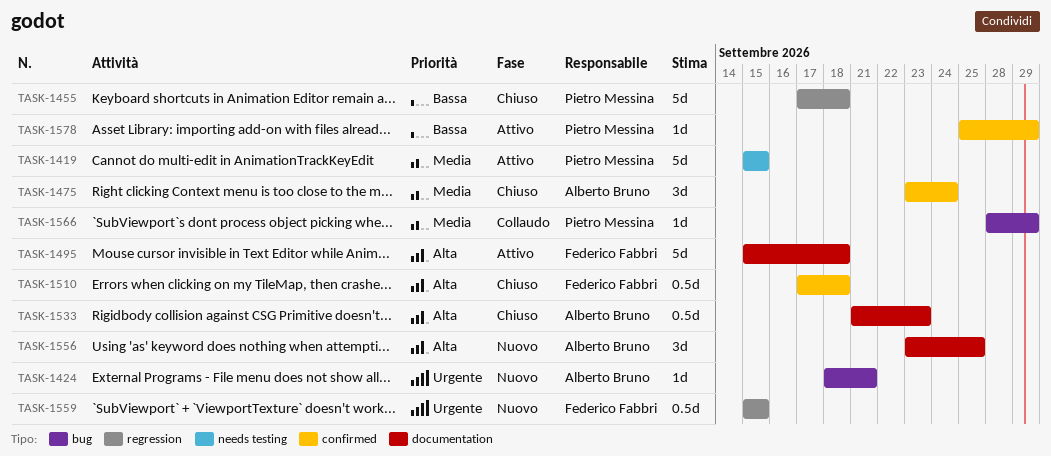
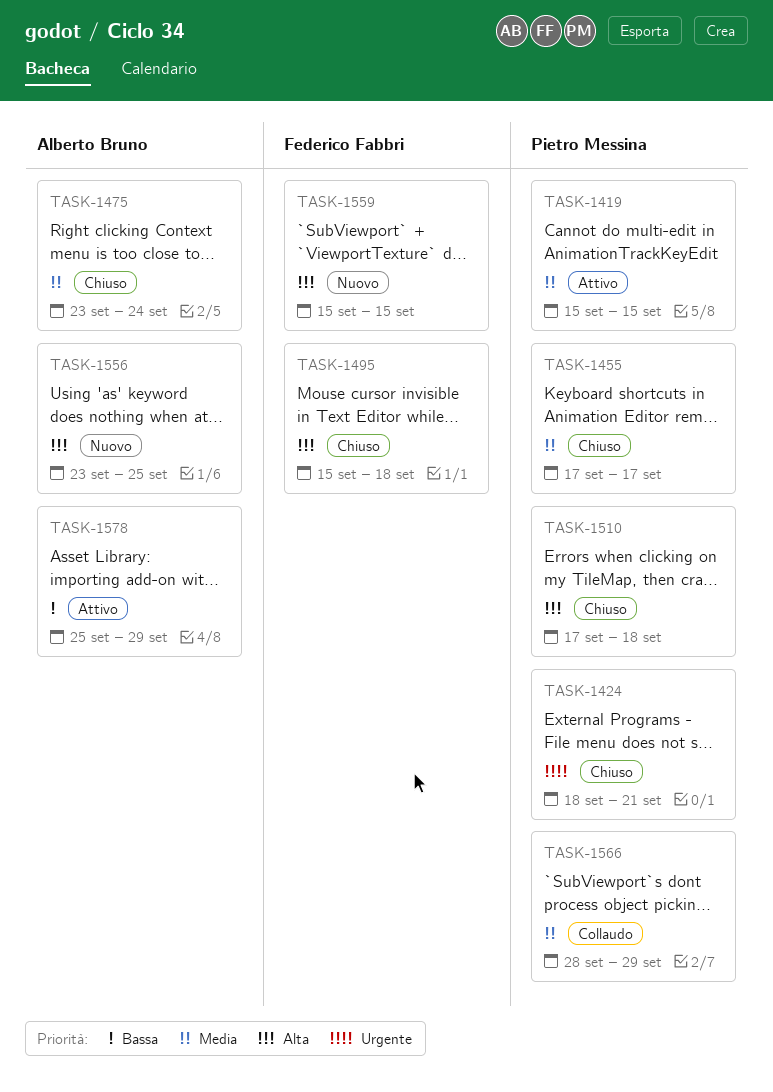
TASK-1424, status: Nuovo -> Chiuso
TASK-1424, owner: Alberto Bruno -> Pietro Messina
TASK-1455, priority: Bassa -> Media
TASK-1455, due: Sep 18 -> Sep 17
TASK-1495, status: Attivo -> Chiuso
TASK-1510, owner: Federico Fabbri -> Pietro Messina
TASK-1533: present -> none
TASK-1559, priority: Urgente -> Alta
TASK-1578, owner: Pietro Messina -> Alberto Bruno

